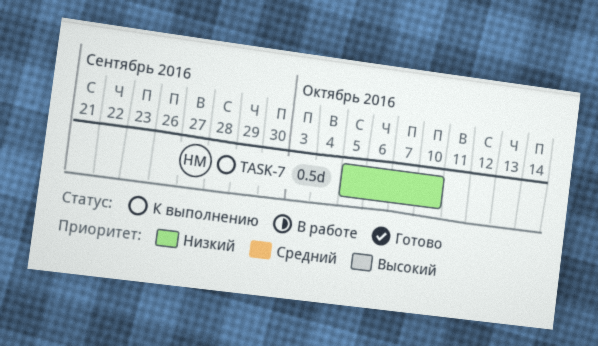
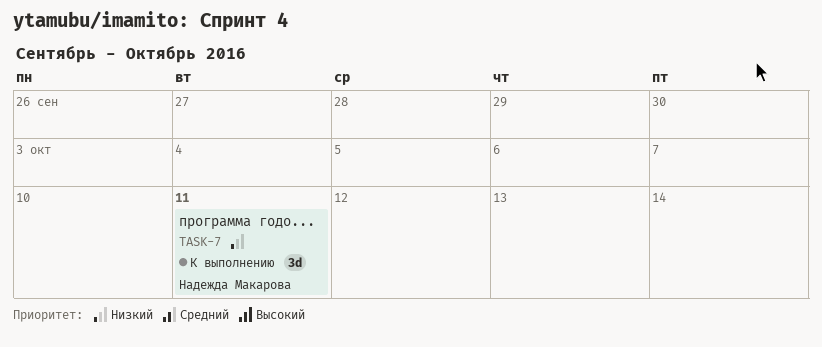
TASK-7, estimate: 0.5d -> 3d
TASK-7, due: Oct 10 -> Oct 11

